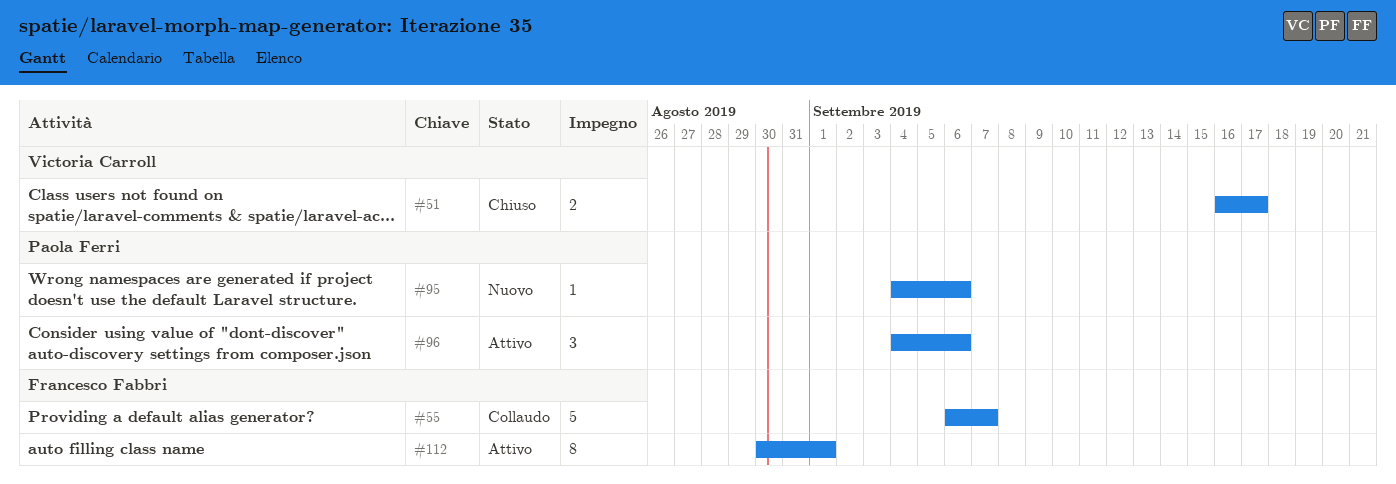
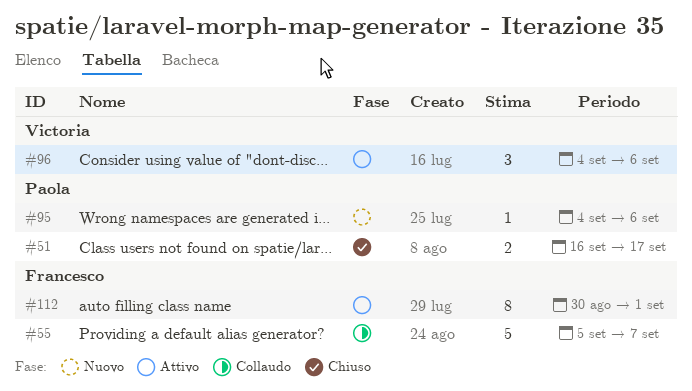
#51, owner: Victoria Carroll -> Paola Ferri
#55, start: Sep 6 -> Sep 5
#96, owner: Paola Ferri -> Victoria Carroll

